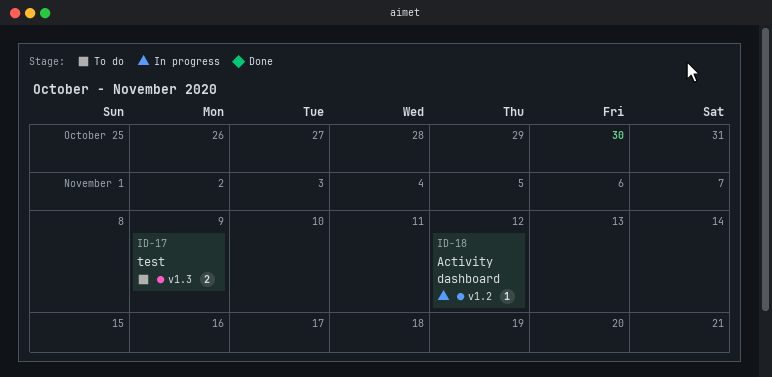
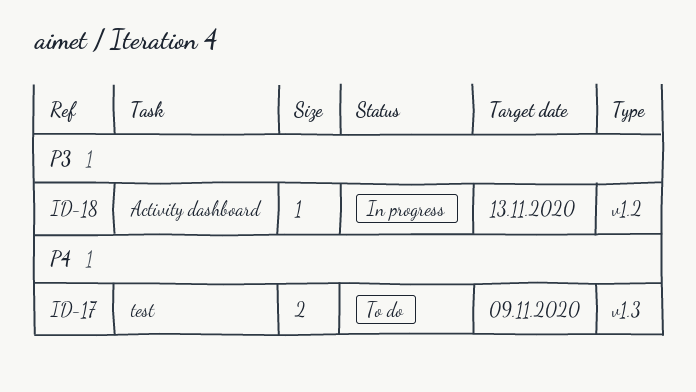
ID-18, due: Nov 12 -> Nov 13

